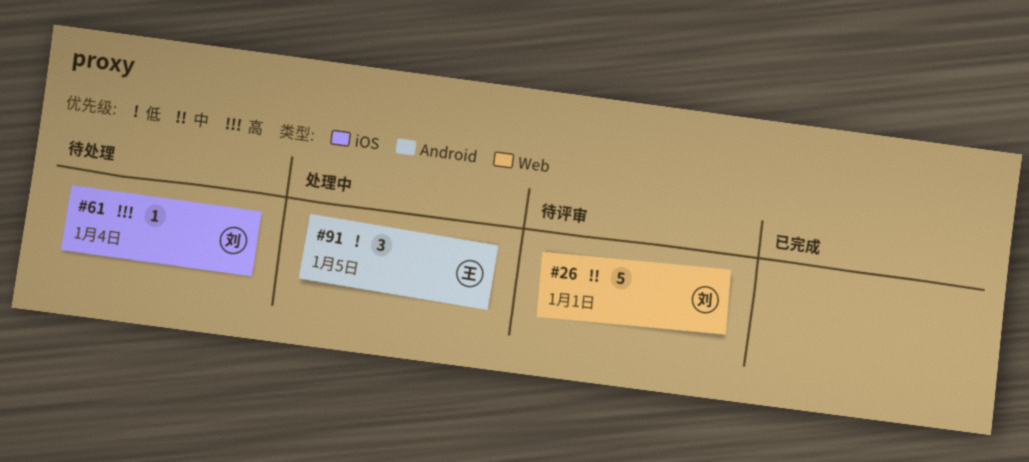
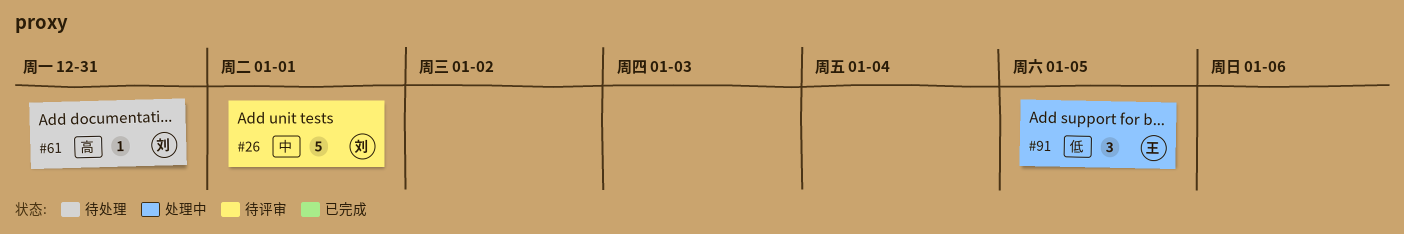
#61, due: Jan 4 -> Dec 31

